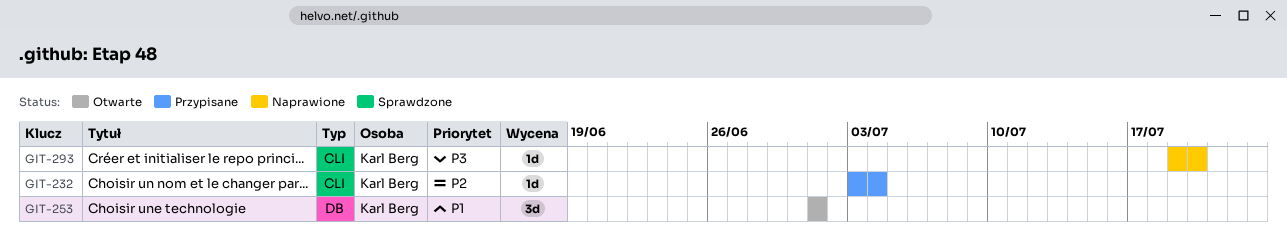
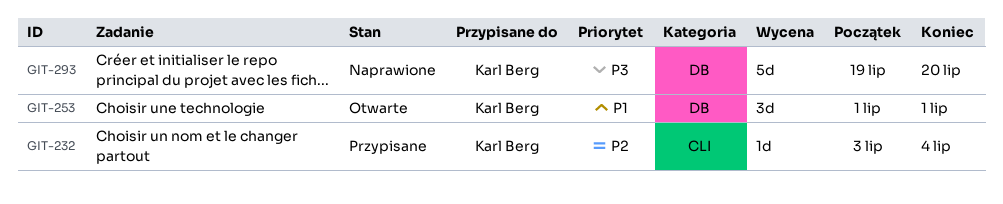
GIT-293, label: CLI -> DB
GIT-293, estimate: 1d -> 5d

